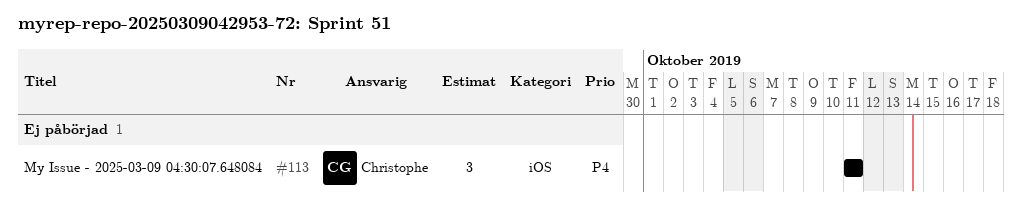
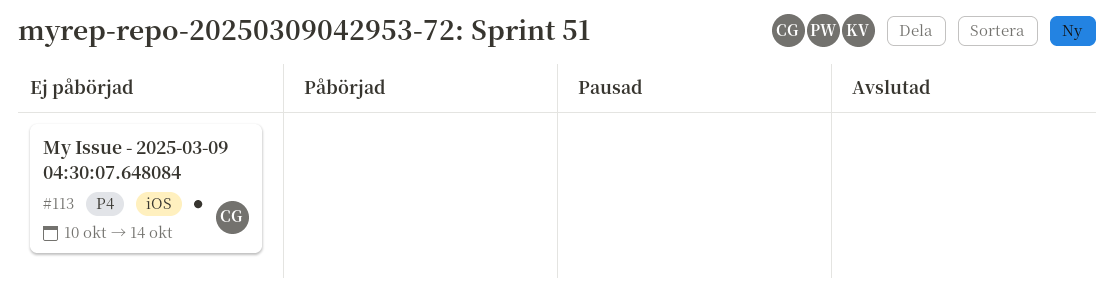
#113, estimate: 3 -> 1
#113, start: Oct 11 -> Oct 10
#113, due: Oct 11 -> Oct 14

